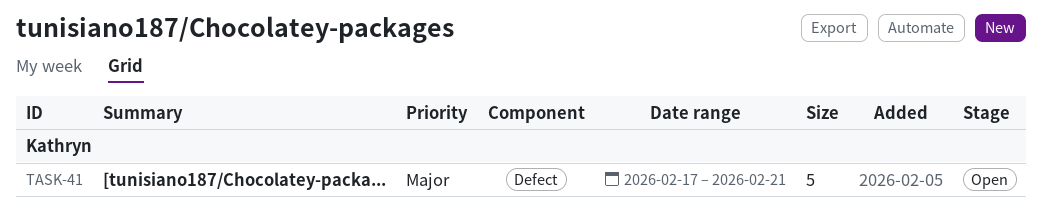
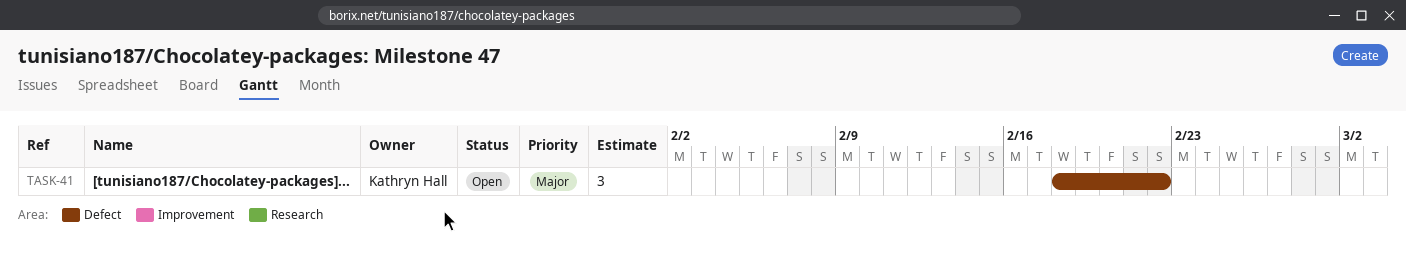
TASK-41, estimate: 5 -> 3
TASK-41, start: Feb 17 -> Feb 18
TASK-41, due: Feb 21 -> Feb 22

